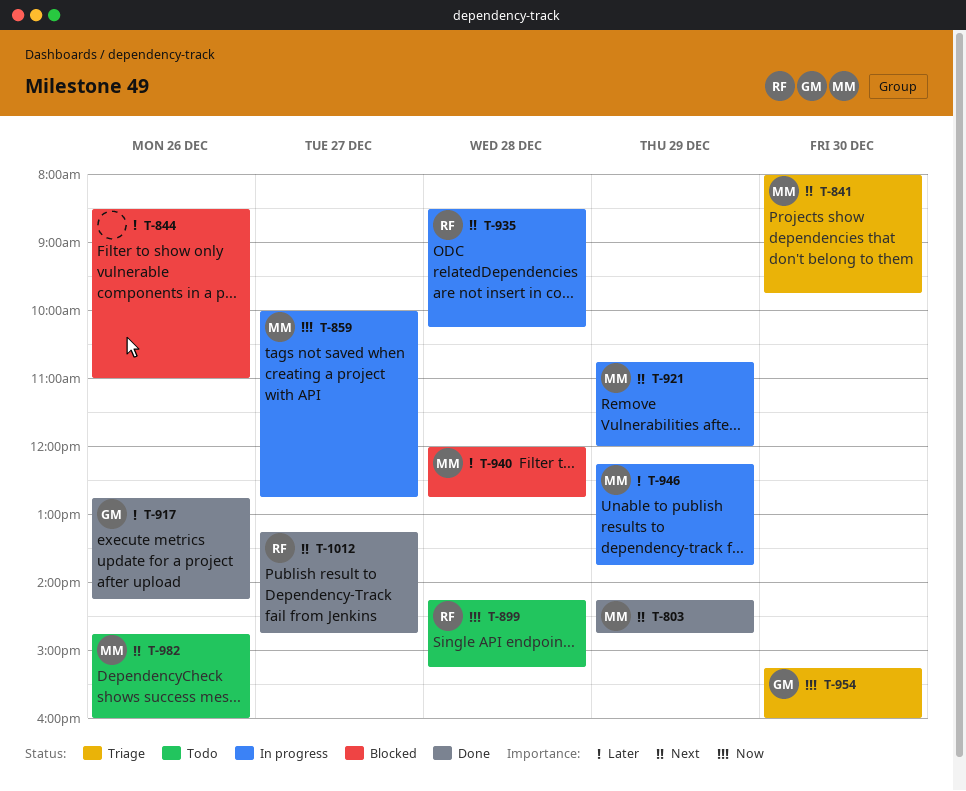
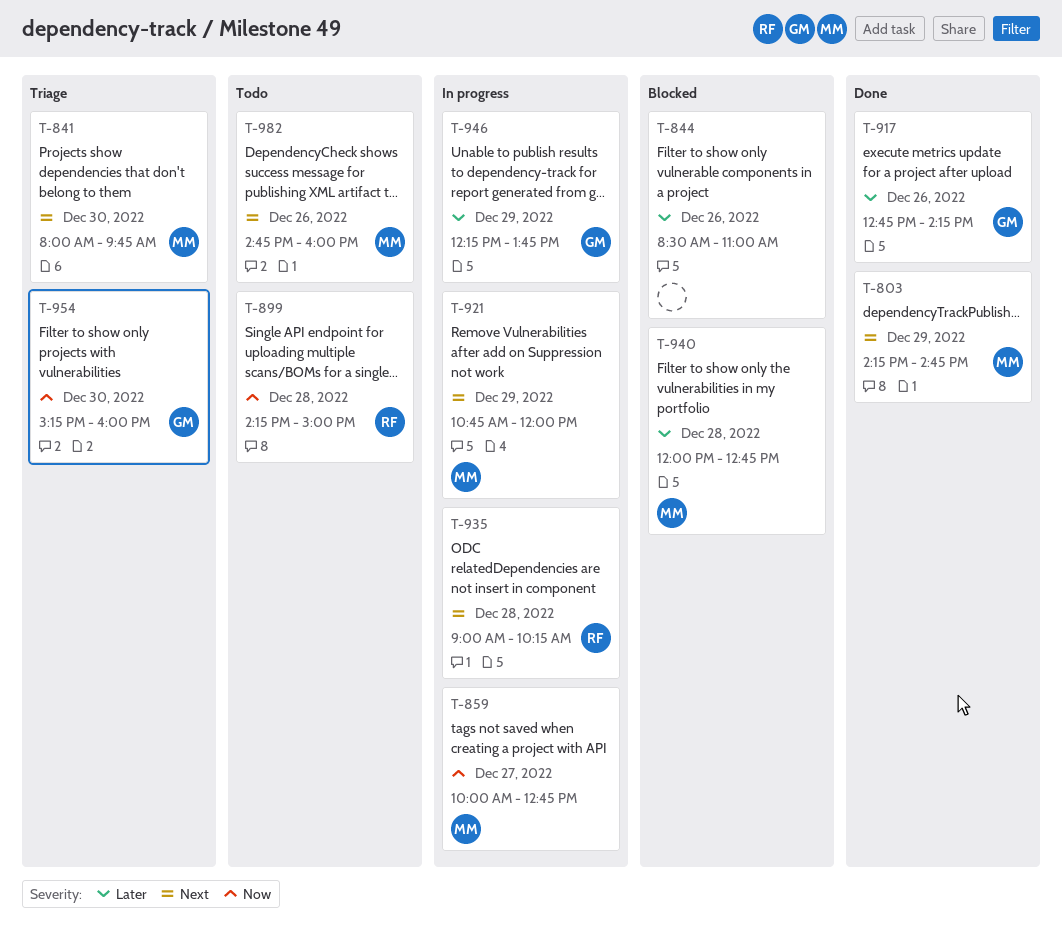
T-899, ends: 15:15 -> 15:00
T-935, begins: 08:30 -> 09:00
T-946, owner: MM -> GM
T-1012: present -> none

